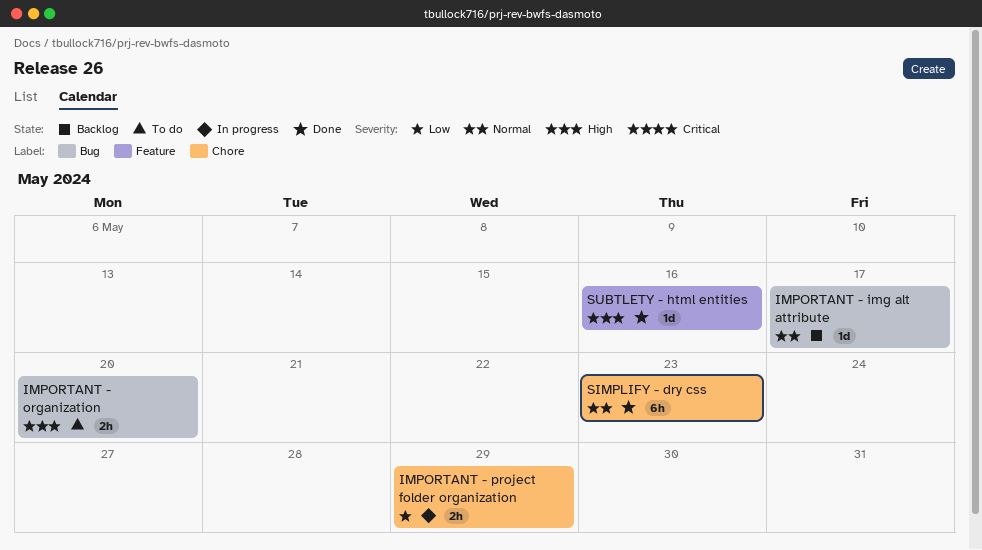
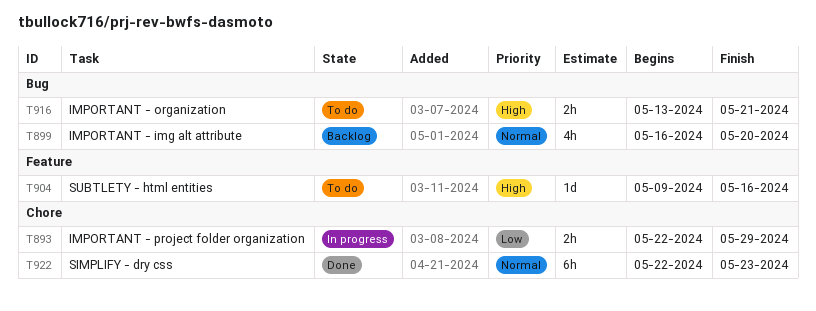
IMPORTANT - img alt attribute, estimate: 1d -> 4h
IMPORTANT - img alt attribute, due: May 17 -> May 20
IMPORTANT - organization, due: May 20 -> May 21
SUBTLETY - html entities, status: Done -> To do

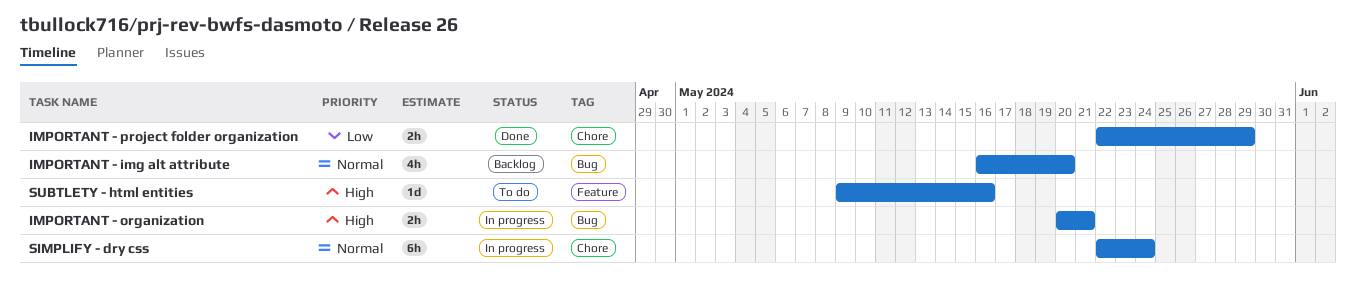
IMPORTANT - organization, status: To do -> In progress
IMPORTANT - organization, start: May 13 -> May 20
IMPORTANT - project folder organization, status: In progress -> Done
SIMPLIFY - dry css, status: Done -> In progress
SIMPLIFY - dry css, due: May 23 -> May 24

